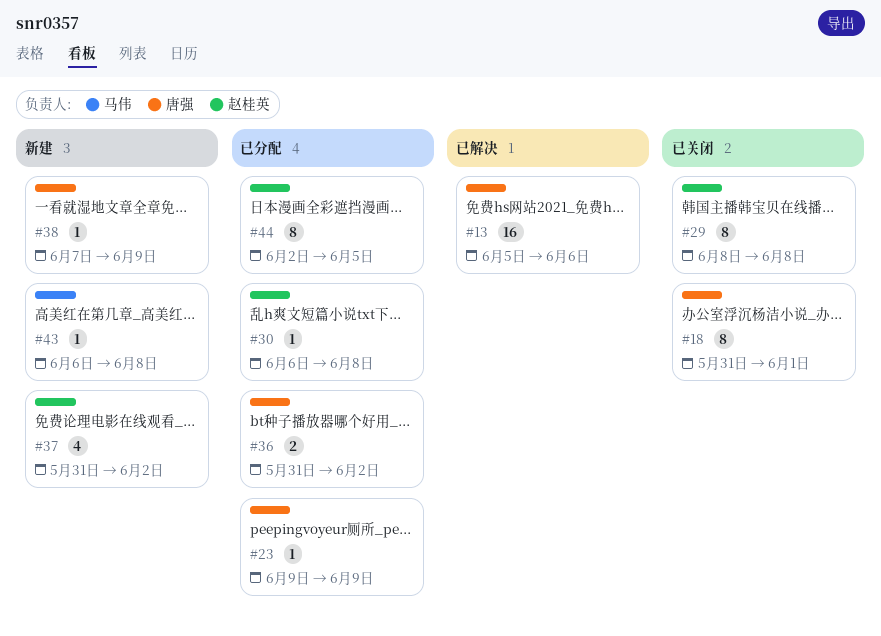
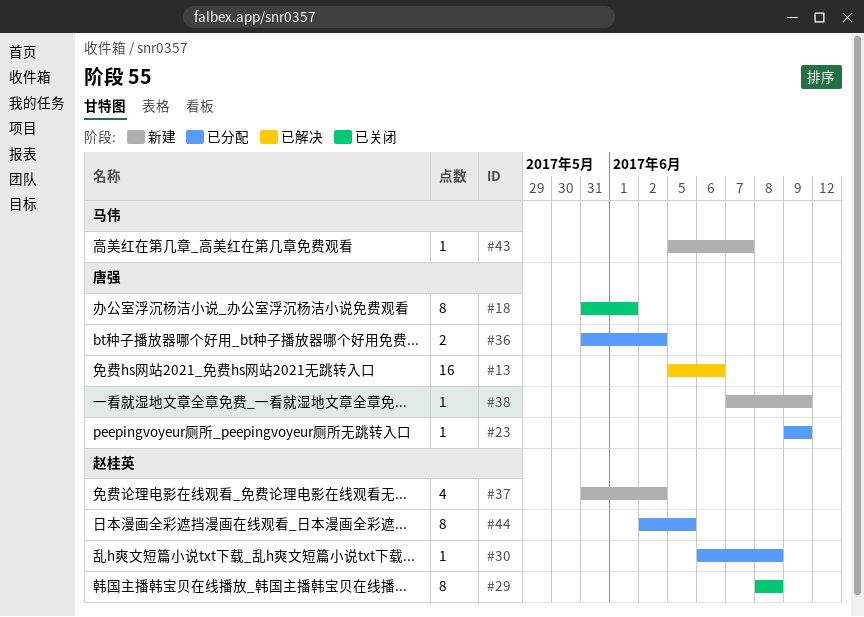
#43, start: Jun 6 -> Jun 5
#43, due: Jun 8 -> Jun 7

